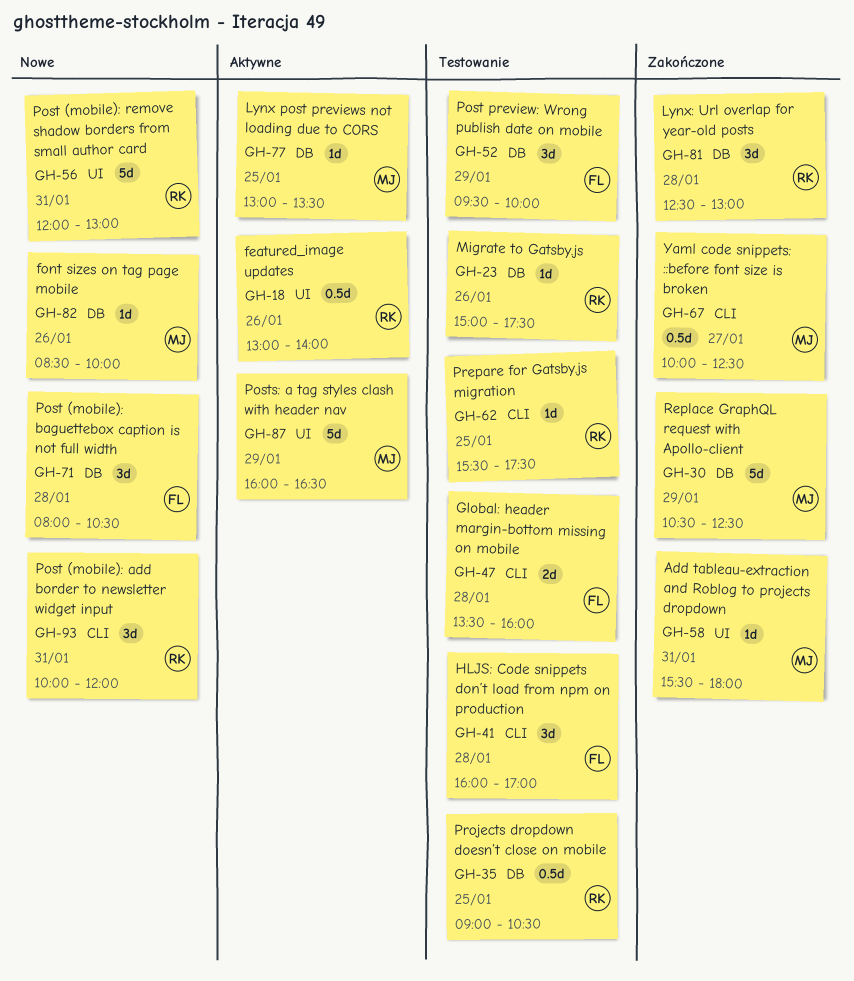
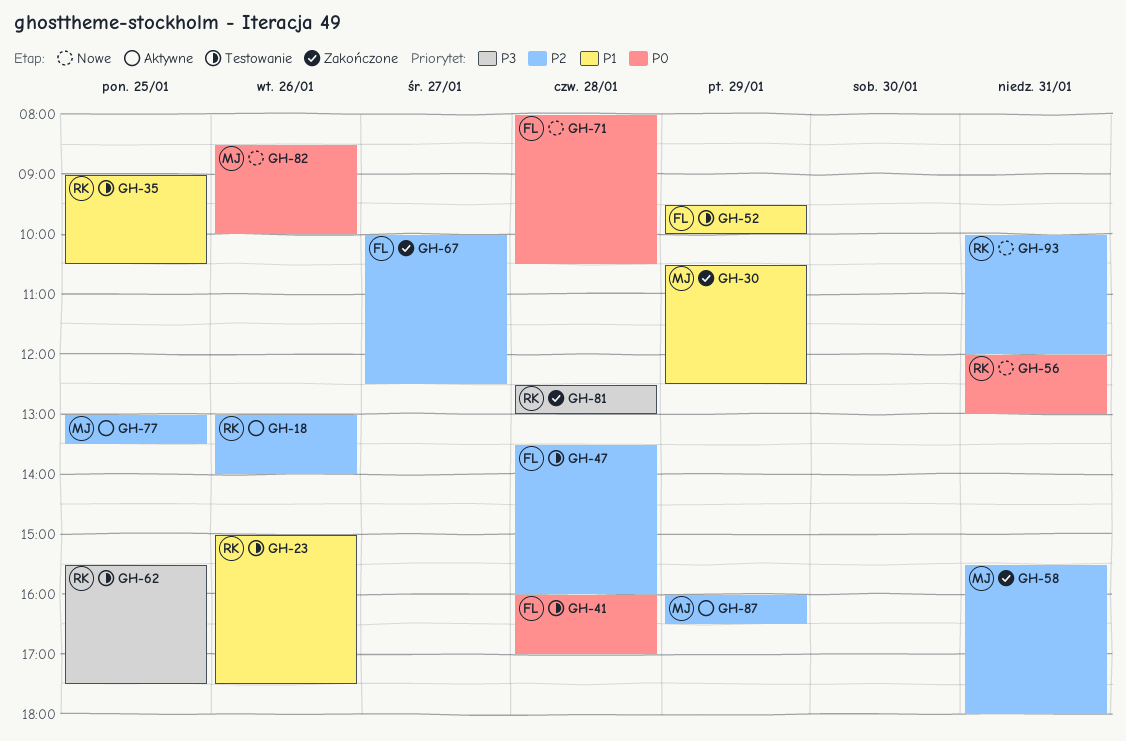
GH-67, owner: MJ -> FL

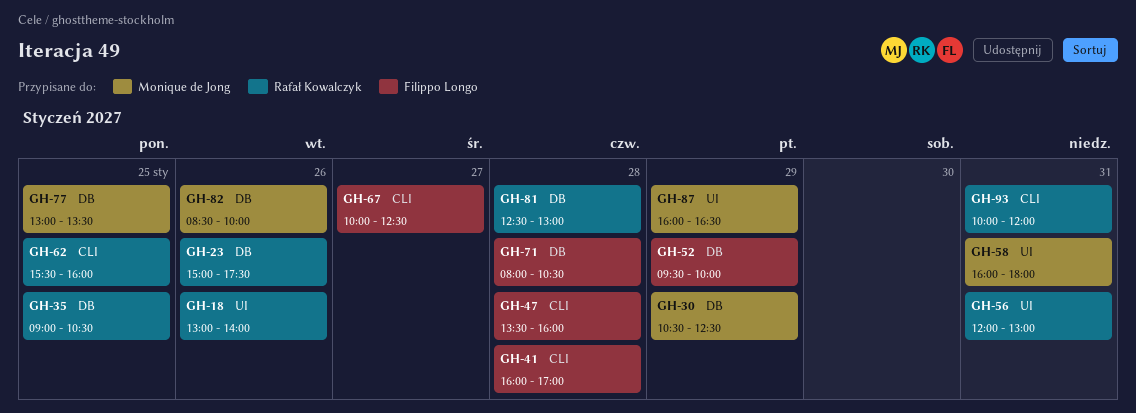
GH-58, begins: 15:30 -> 16:00
GH-62, ends: 17:30 -> 16:00

